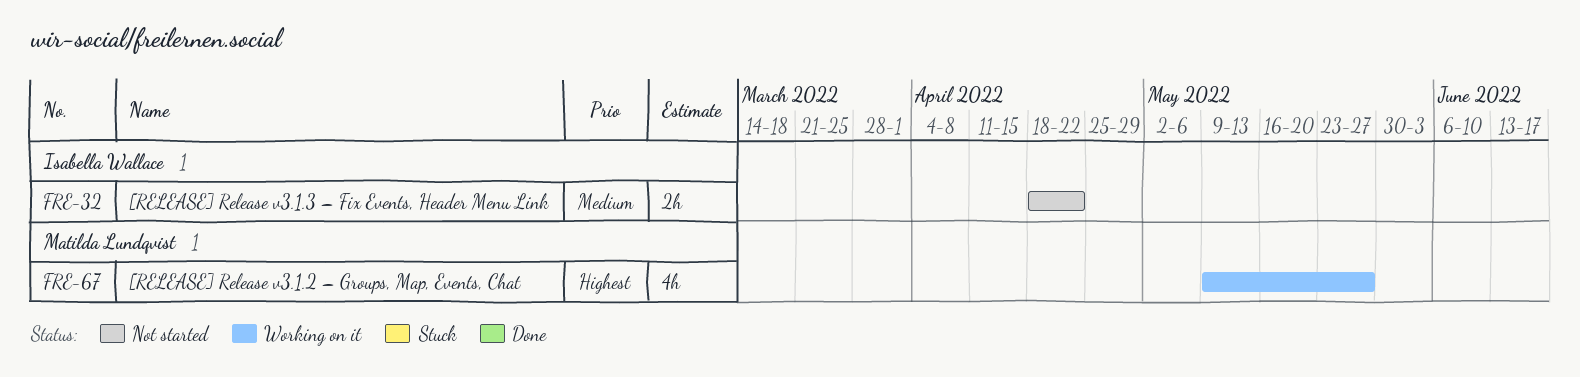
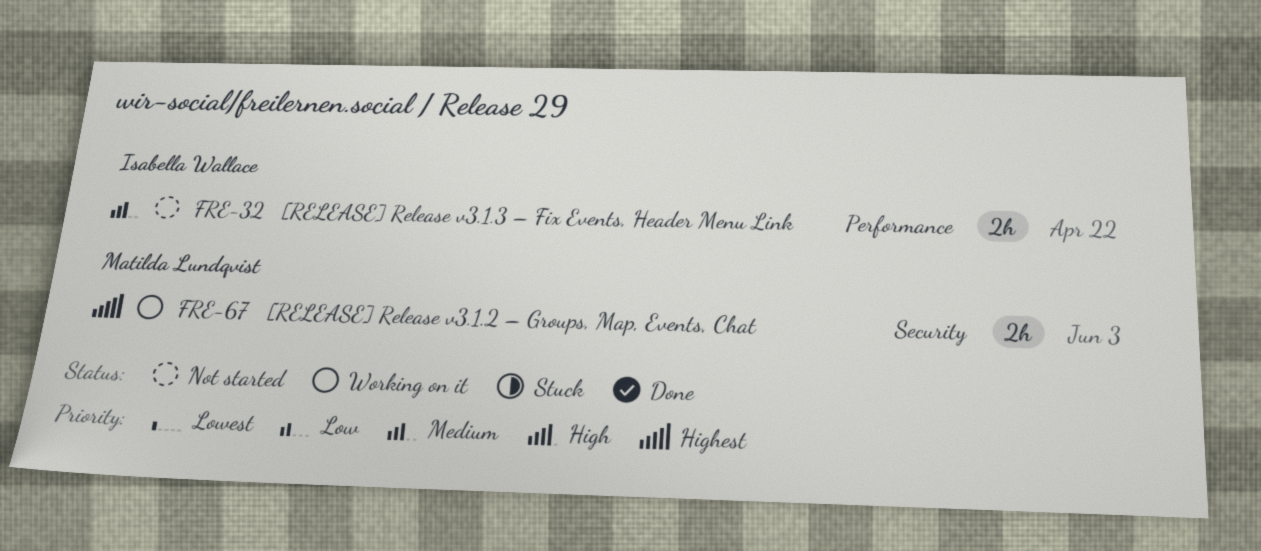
FRE-67, estimate: 4h -> 2h
FRE-67, due: May 27 -> Jun 3

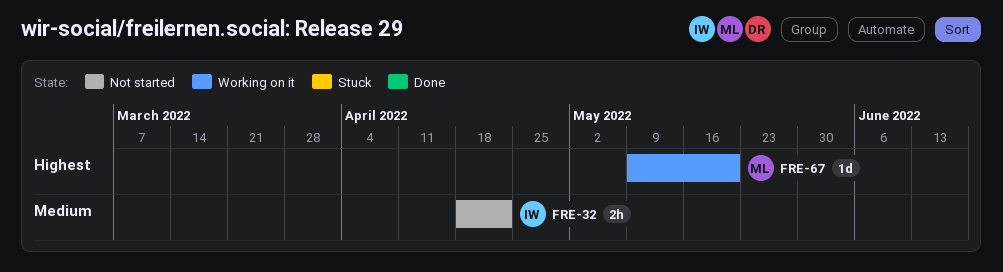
FRE-67, estimate: 2h -> 1d
FRE-67, due: Jun 3 -> May 20

